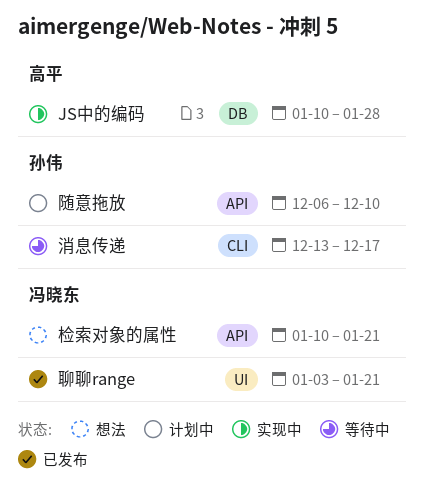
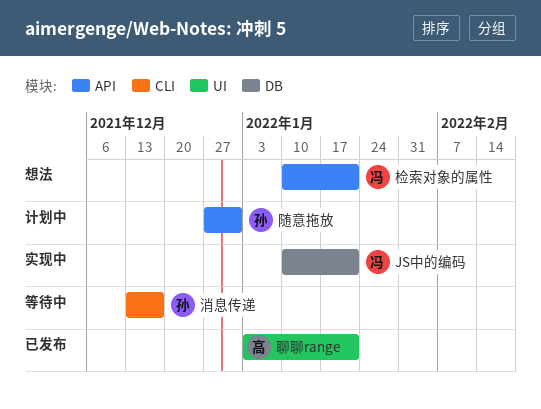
JS中的编码, owner: 高平 -> 冯晓东
JS中的编码, due: Jan 28 -> Jan 21
聊聊range, owner: 冯晓东 -> 高平
随意拖放, start: Dec 6 -> Dec 27
随意拖放, due: Dec 10 -> Dec 31

